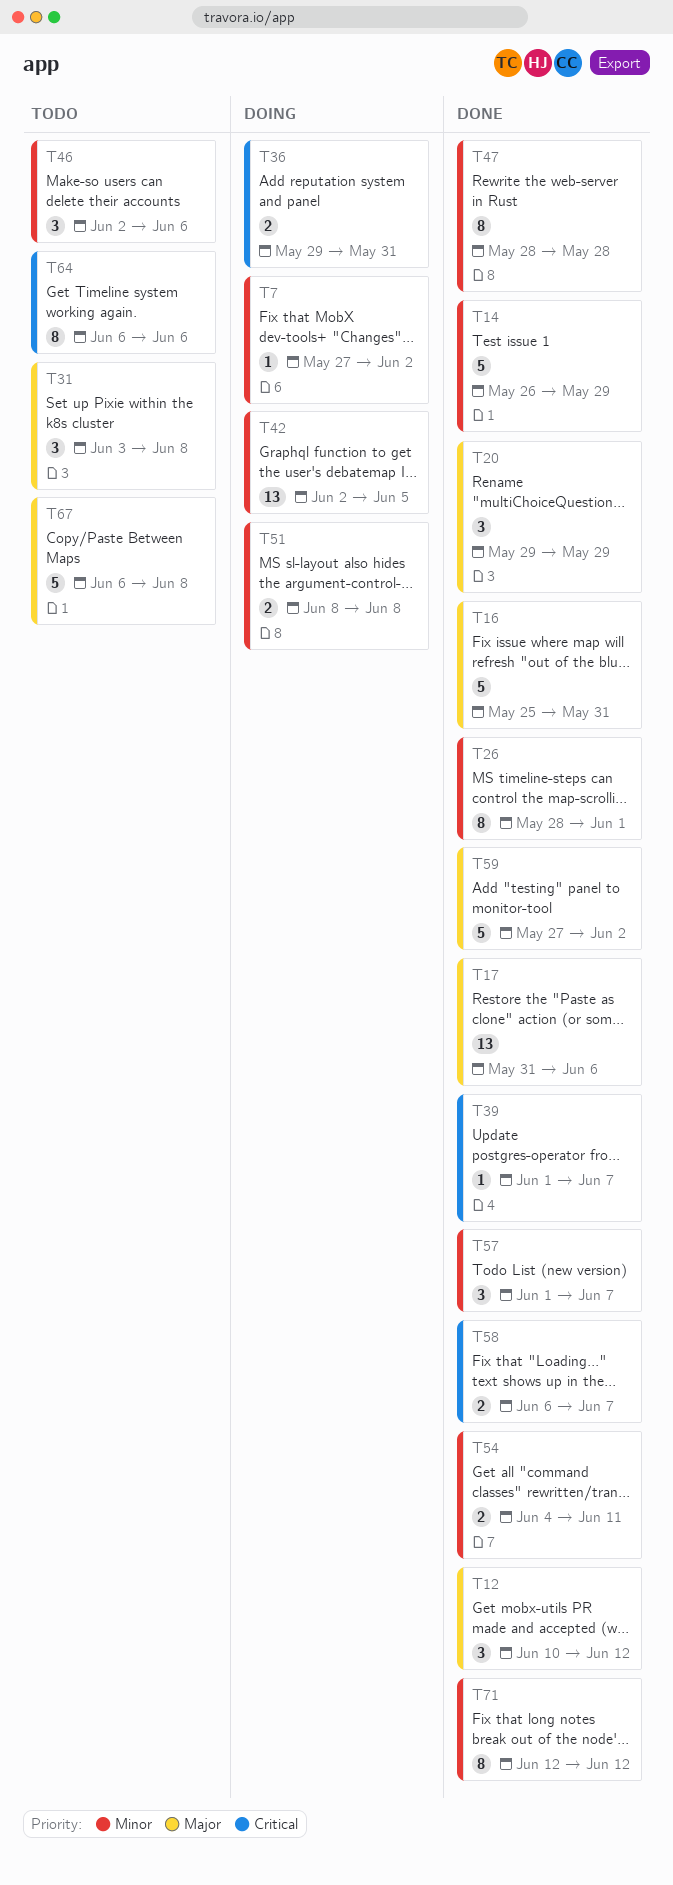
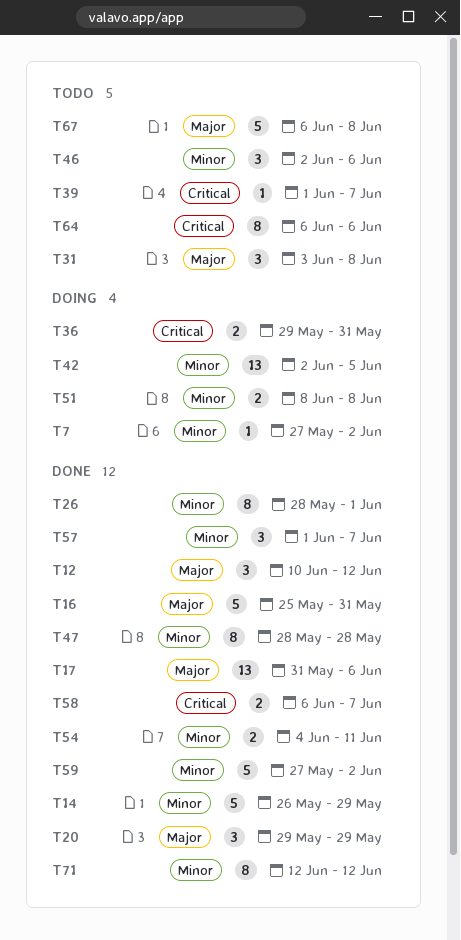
T39, status: Done -> Todo
T59, priority: Major -> Minor

